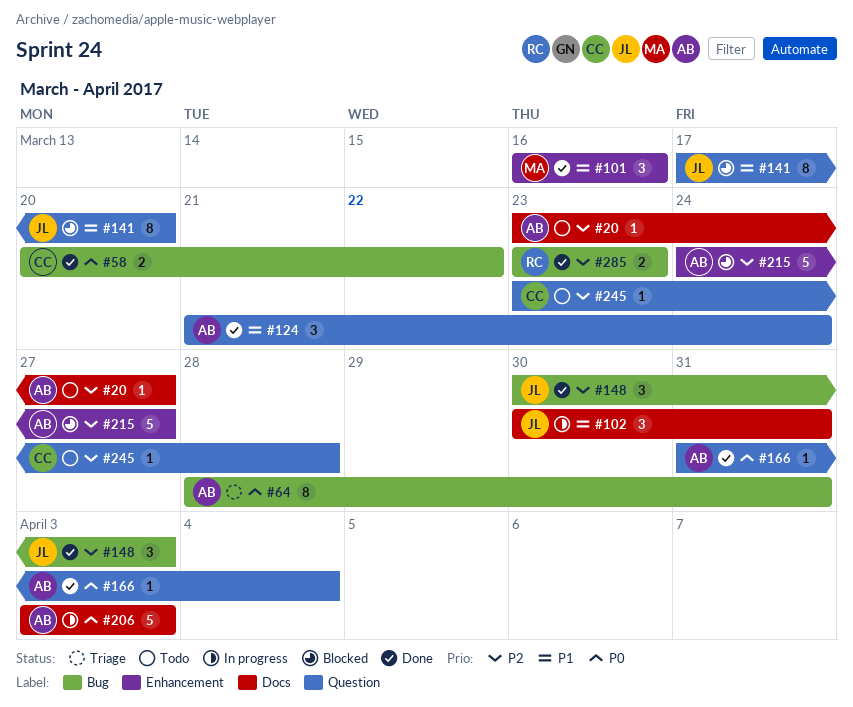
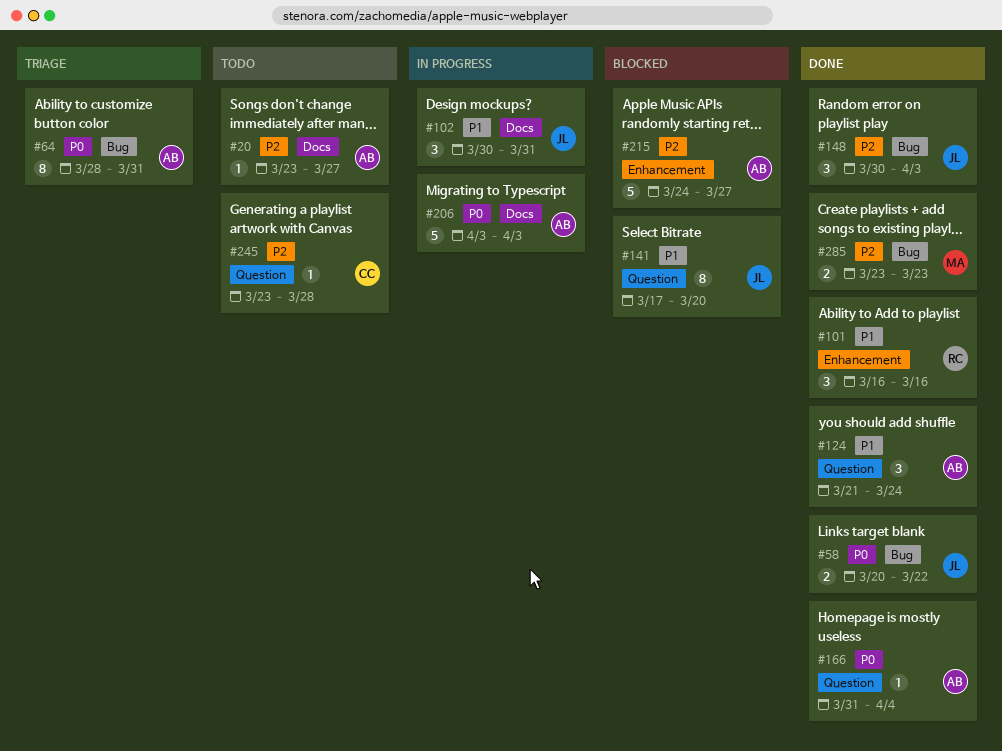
#58, owner: CC -> JL
#101, owner: MA -> RC
#285, owner: RC -> MA

